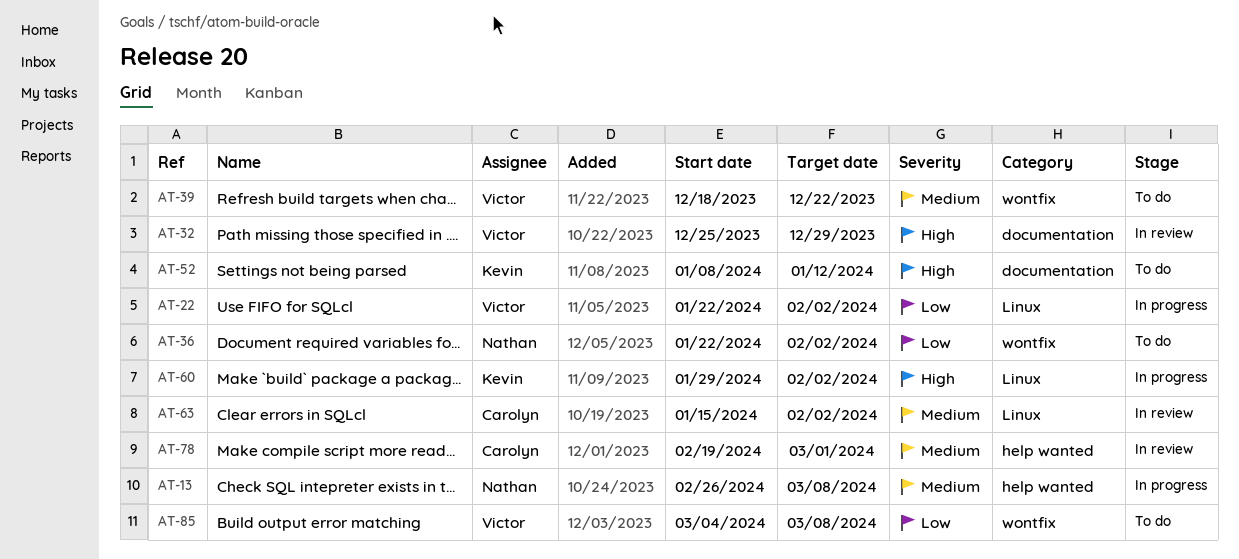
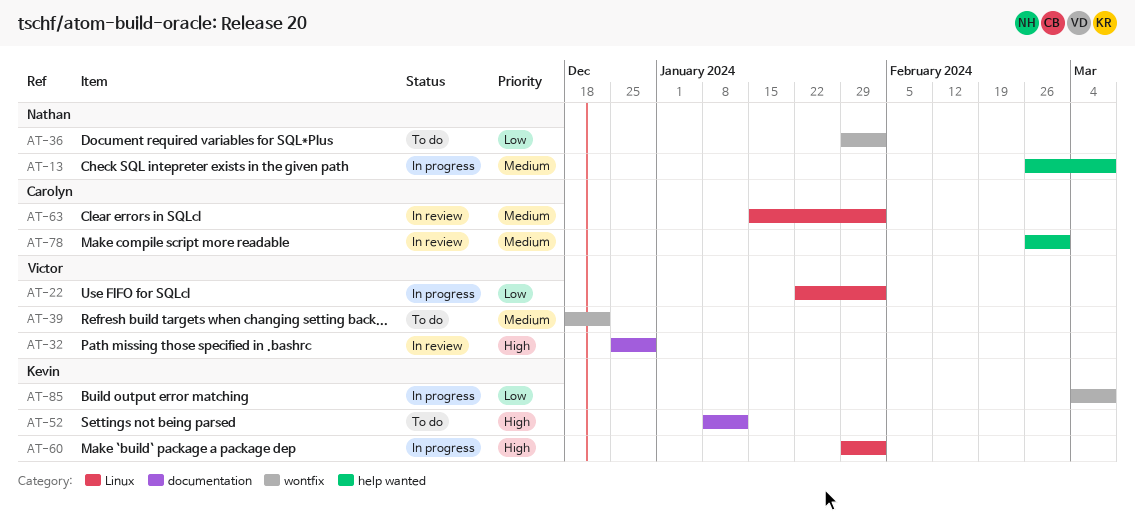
AT-36, start: Jan 22 -> Jan 29
AT-78, start: Feb 19 -> Feb 26
AT-85, status: To do -> In progress
AT-85, owner: Victor -> Kevin

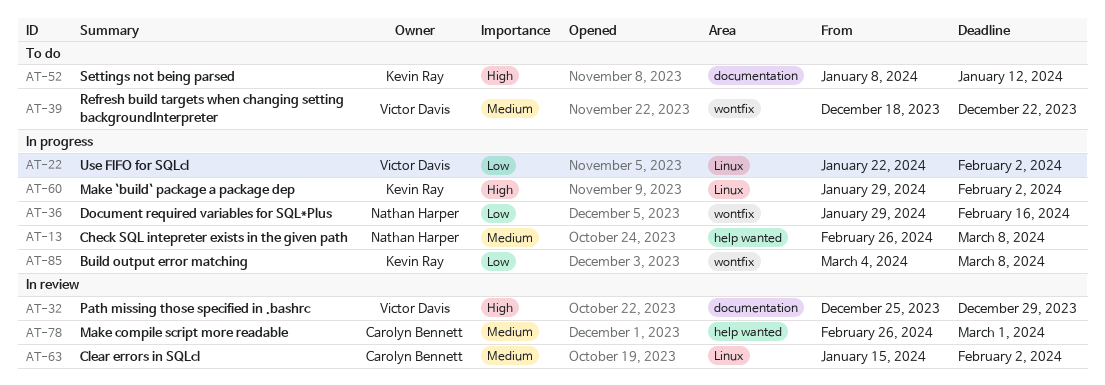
AT-36, status: To do -> In progress
AT-36, due: Feb 2 -> Feb 16

